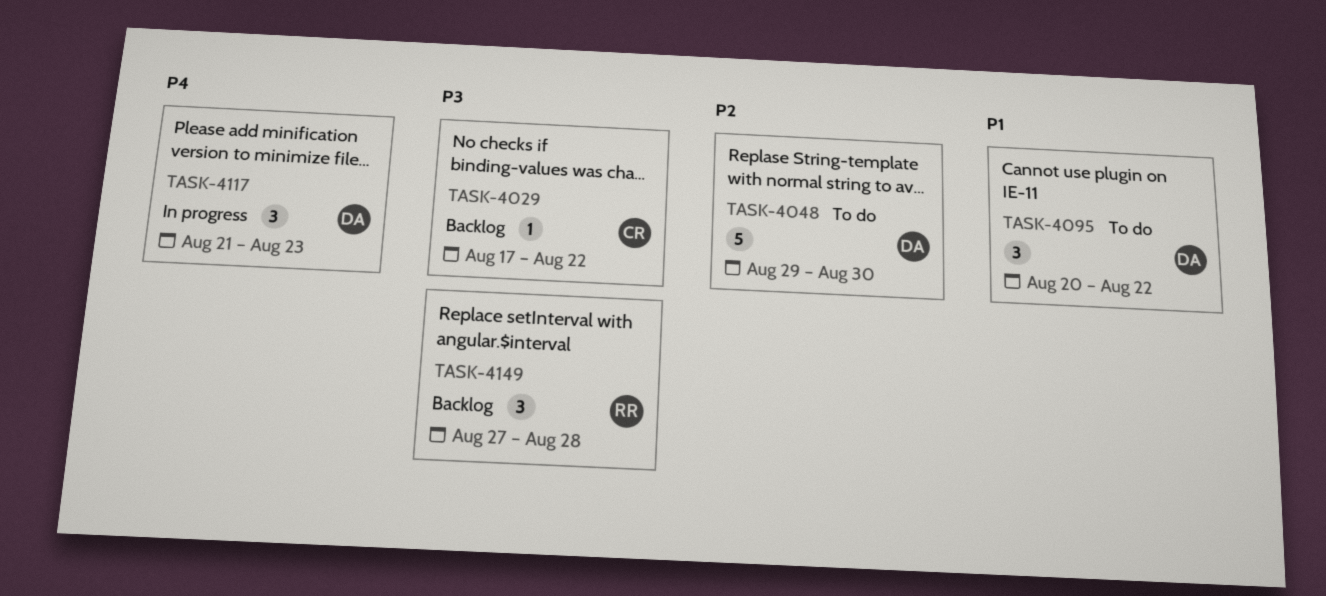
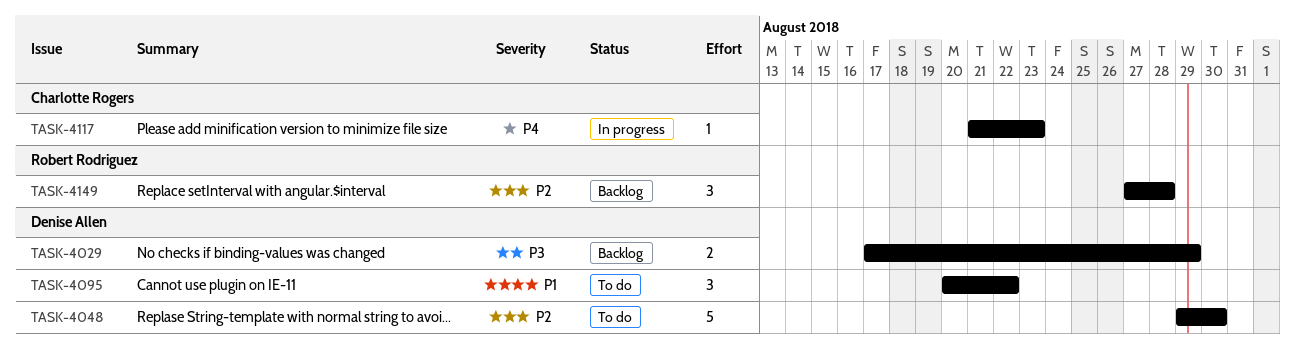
TASK-4029, owner: Charlotte Rogers -> Denise Allen
TASK-4029, estimate: 1 -> 2
TASK-4029, due: Aug 22 -> Aug 29
TASK-4117, owner: Denise Allen -> Charlotte Rogers
TASK-4117, estimate: 3 -> 1
TASK-4149, priority: P3 -> P2

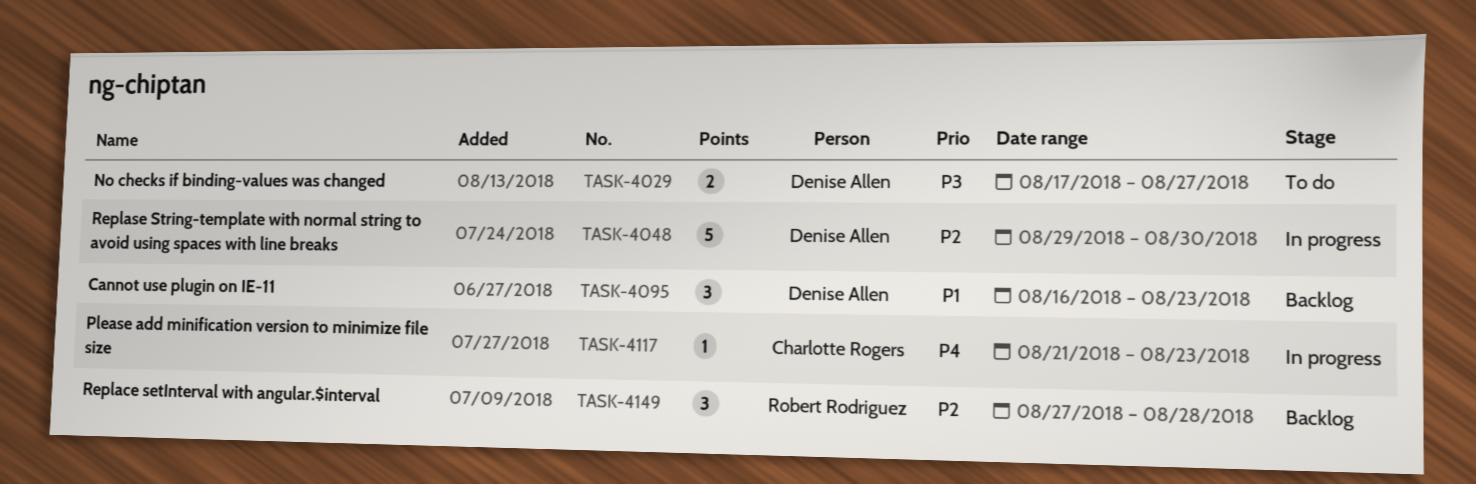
TASK-4029, status: Backlog -> To do
TASK-4029, due: Aug 29 -> Aug 27
TASK-4048, status: To do -> In progress
TASK-4095, status: To do -> Backlog
TASK-4095, start: Aug 20 -> Aug 16
TASK-4095, due: Aug 22 -> Aug 23

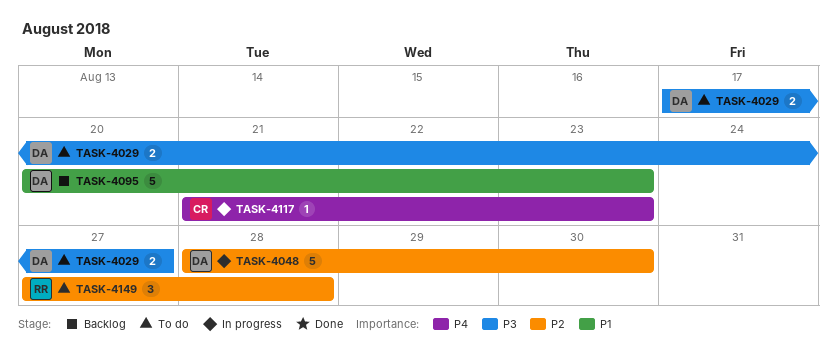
TASK-4048, start: Aug 29 -> Aug 28
TASK-4095, estimate: 3 -> 5
TASK-4095, start: Aug 16 -> Aug 20
TASK-4149, status: Backlog -> To do

